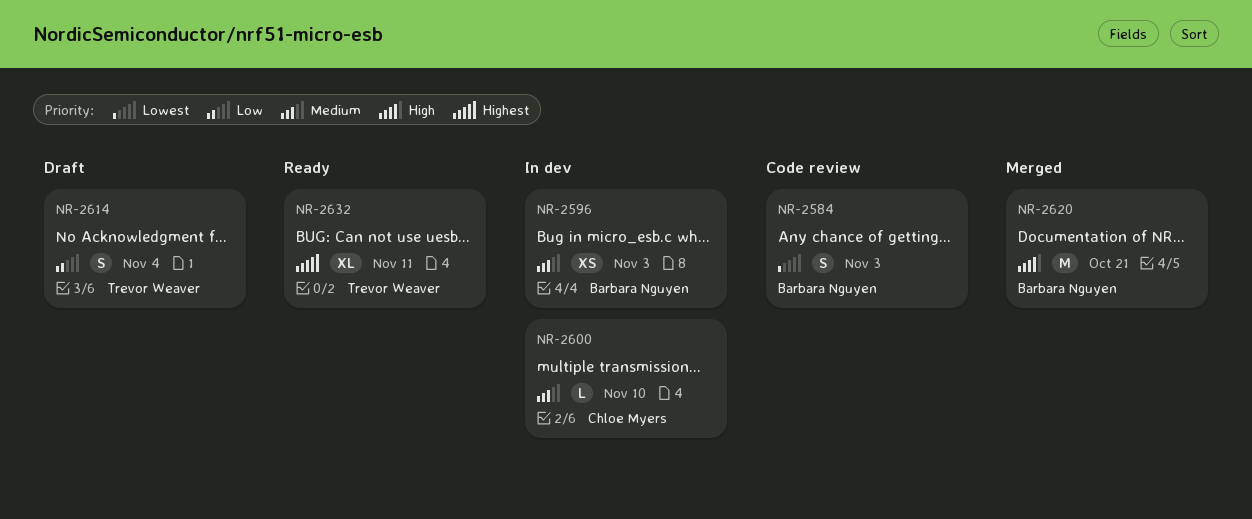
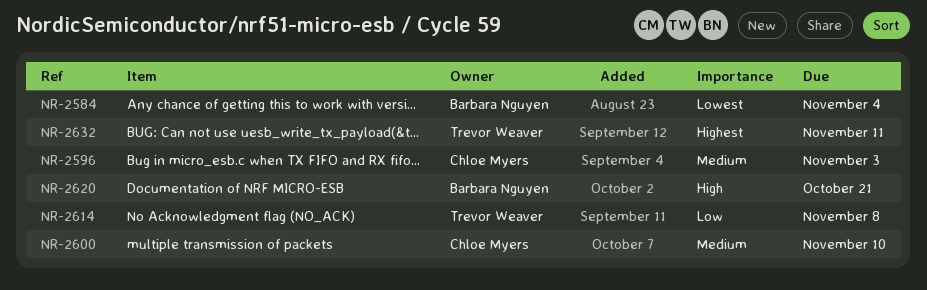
NR-2584, due: Nov 3 -> Nov 4
NR-2596, owner: Barbara Nguyen -> Chloe Myers
NR-2614, due: Nov 4 -> Nov 8

